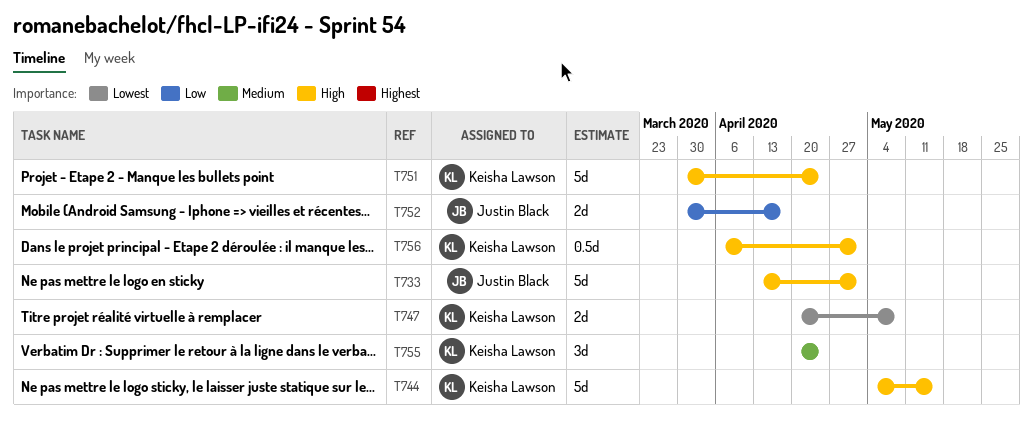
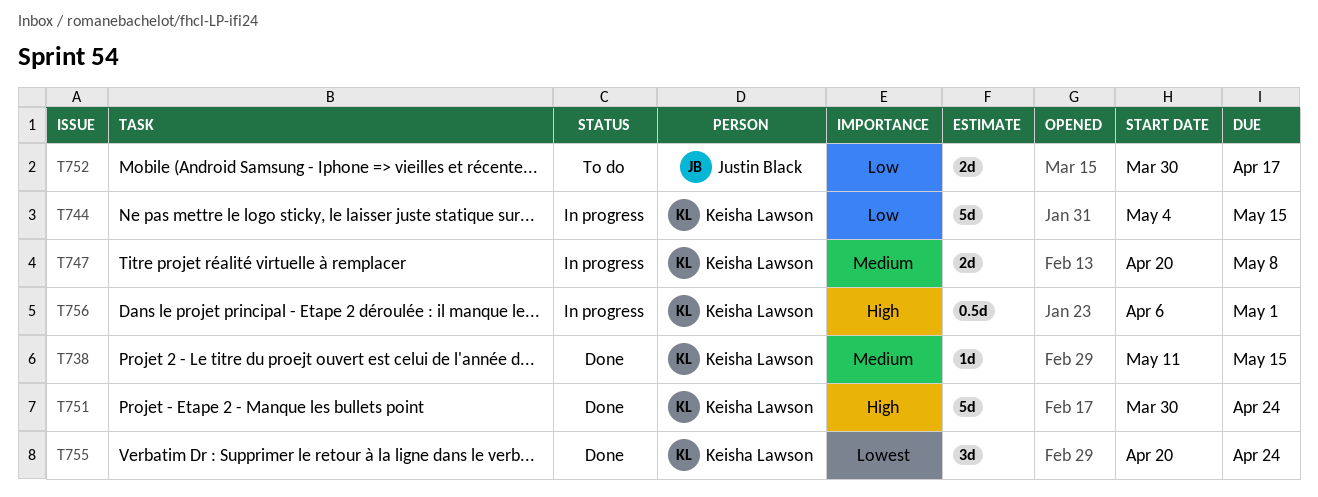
T733: present -> none
T738: none -> present
T744, priority: High -> Low
T747, priority: Lowest -> Medium
T755, priority: Medium -> Lowest

